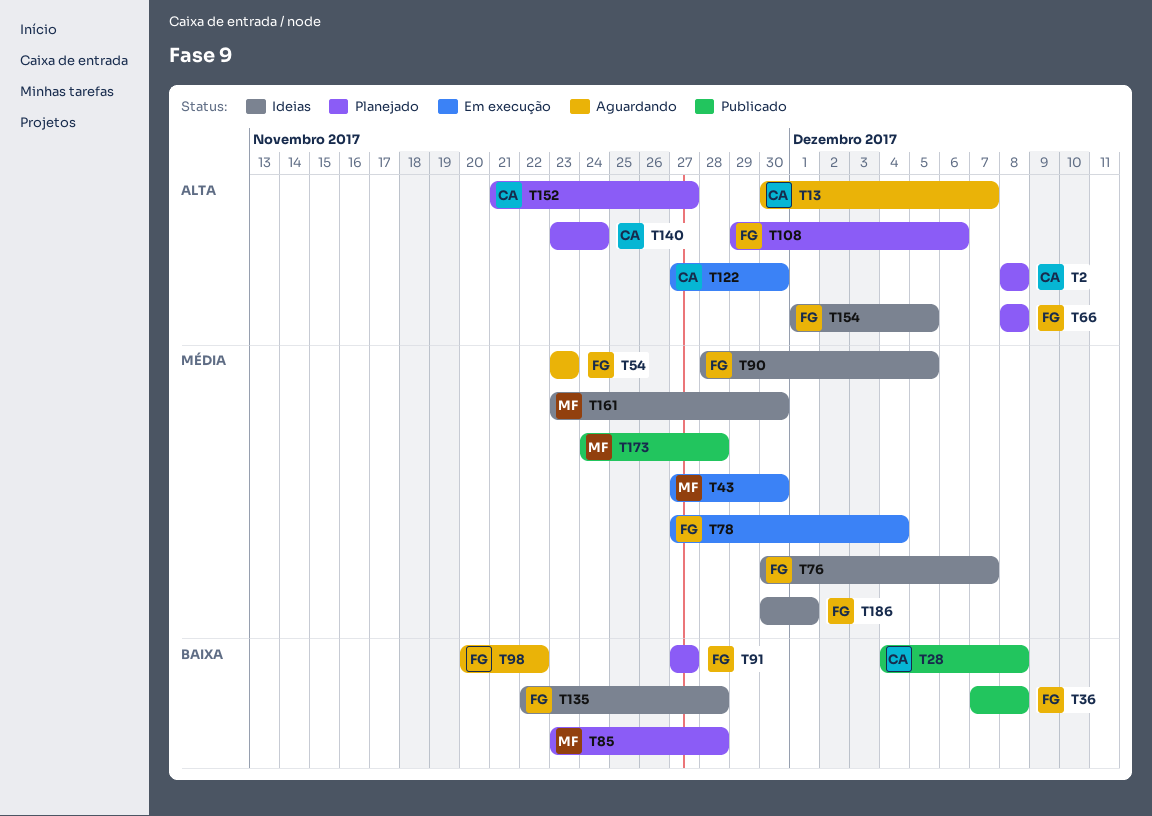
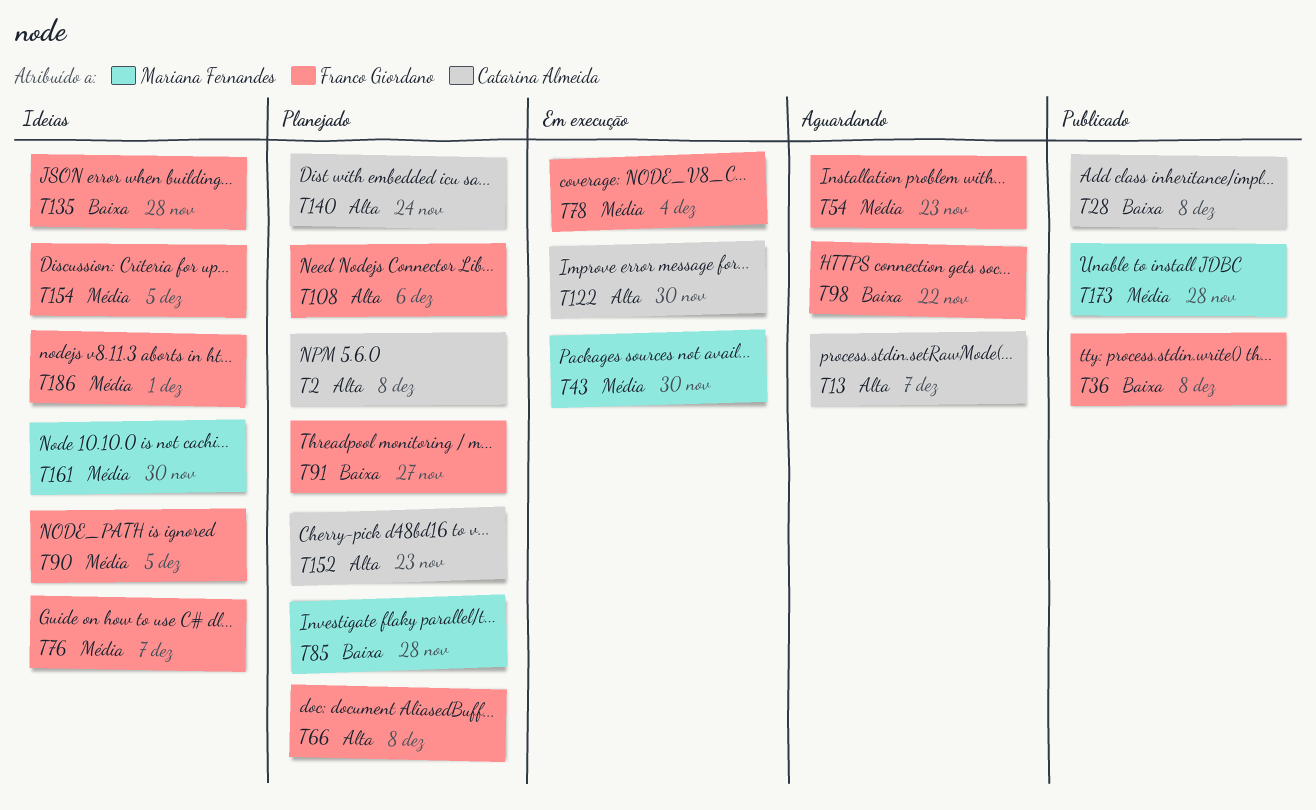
T152, due: Nov 27 -> Nov 23
T154, priority: Alta -> Média

